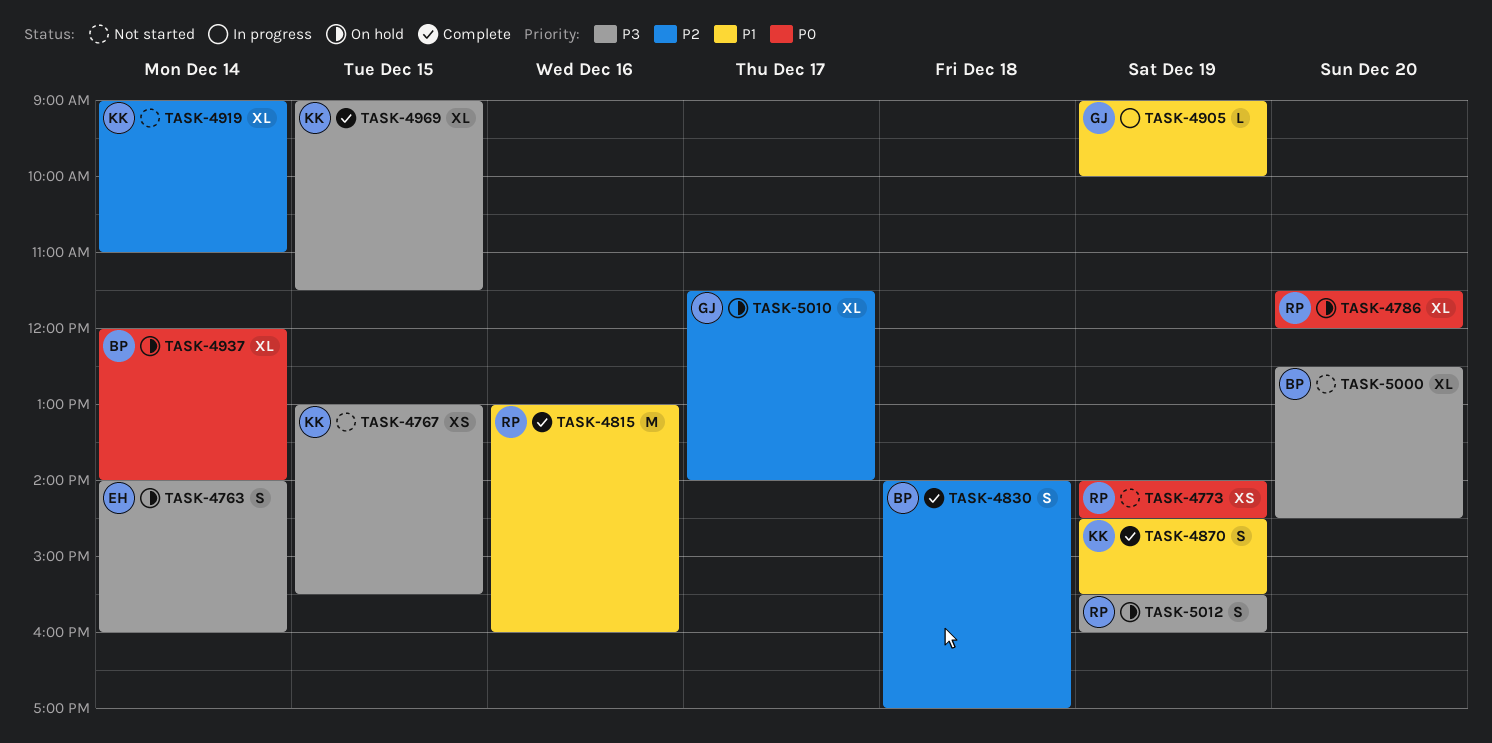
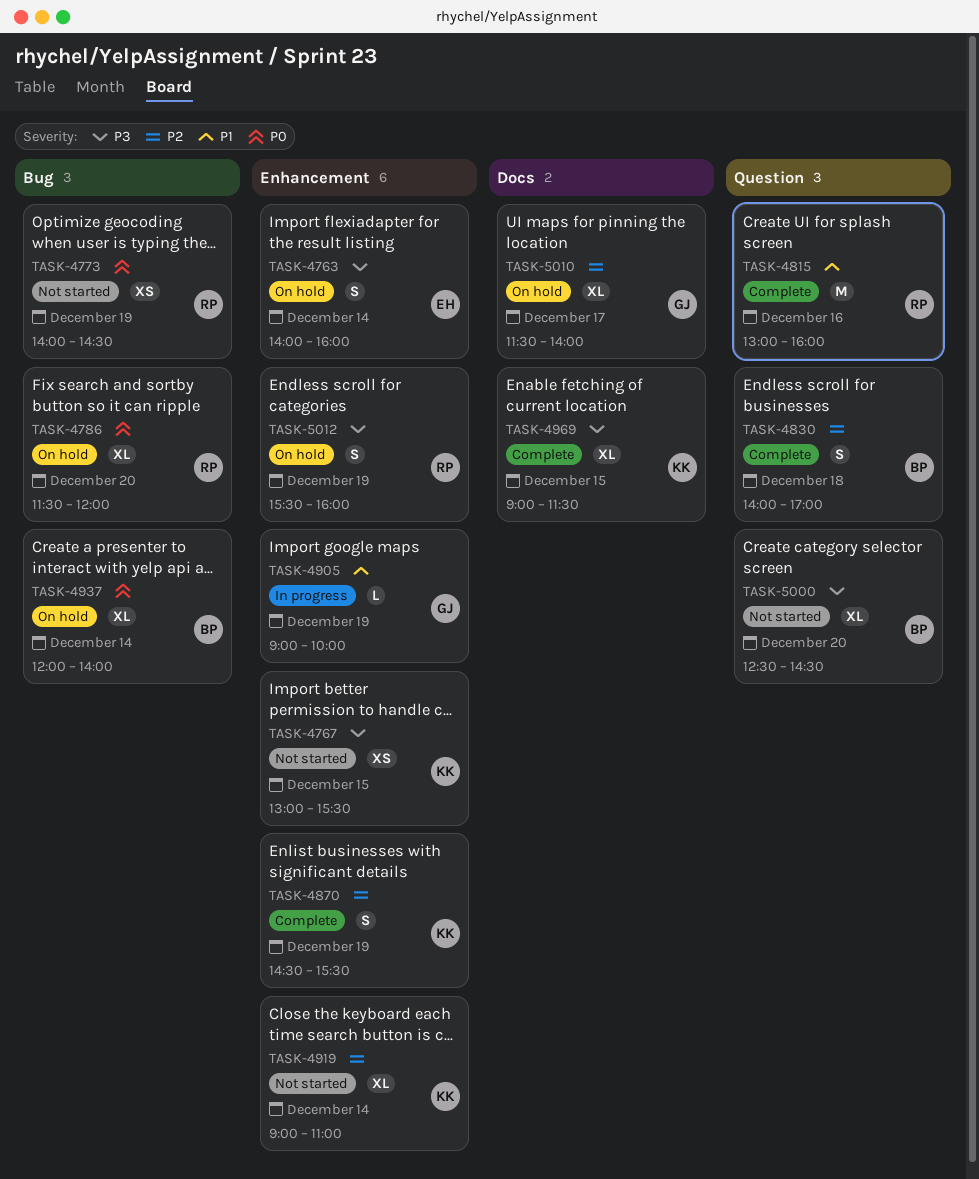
TASK-4870, priority: P1 -> P2

